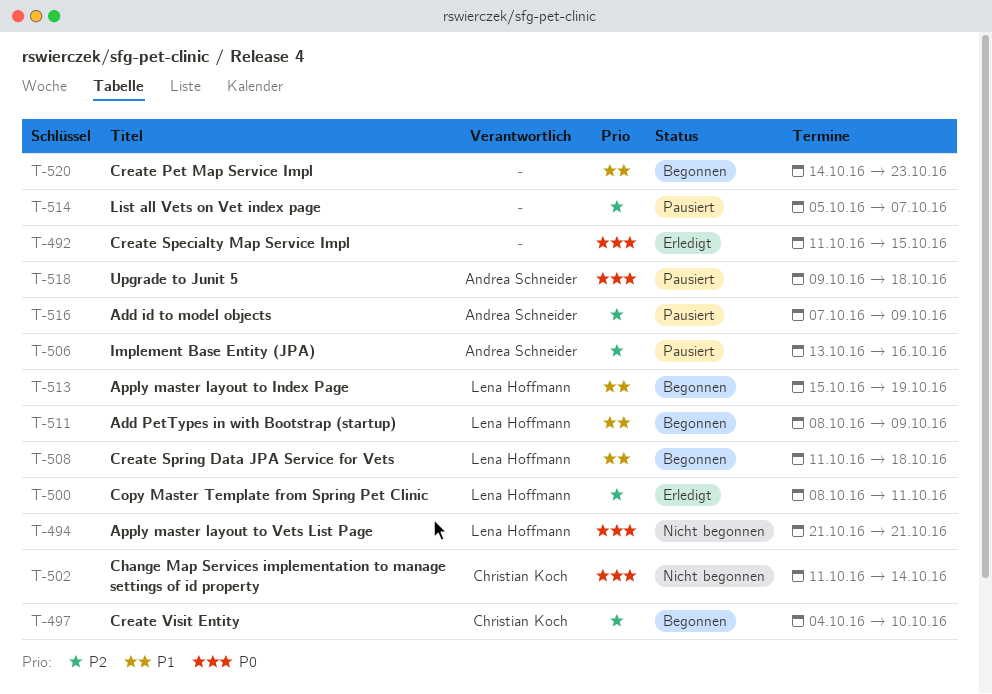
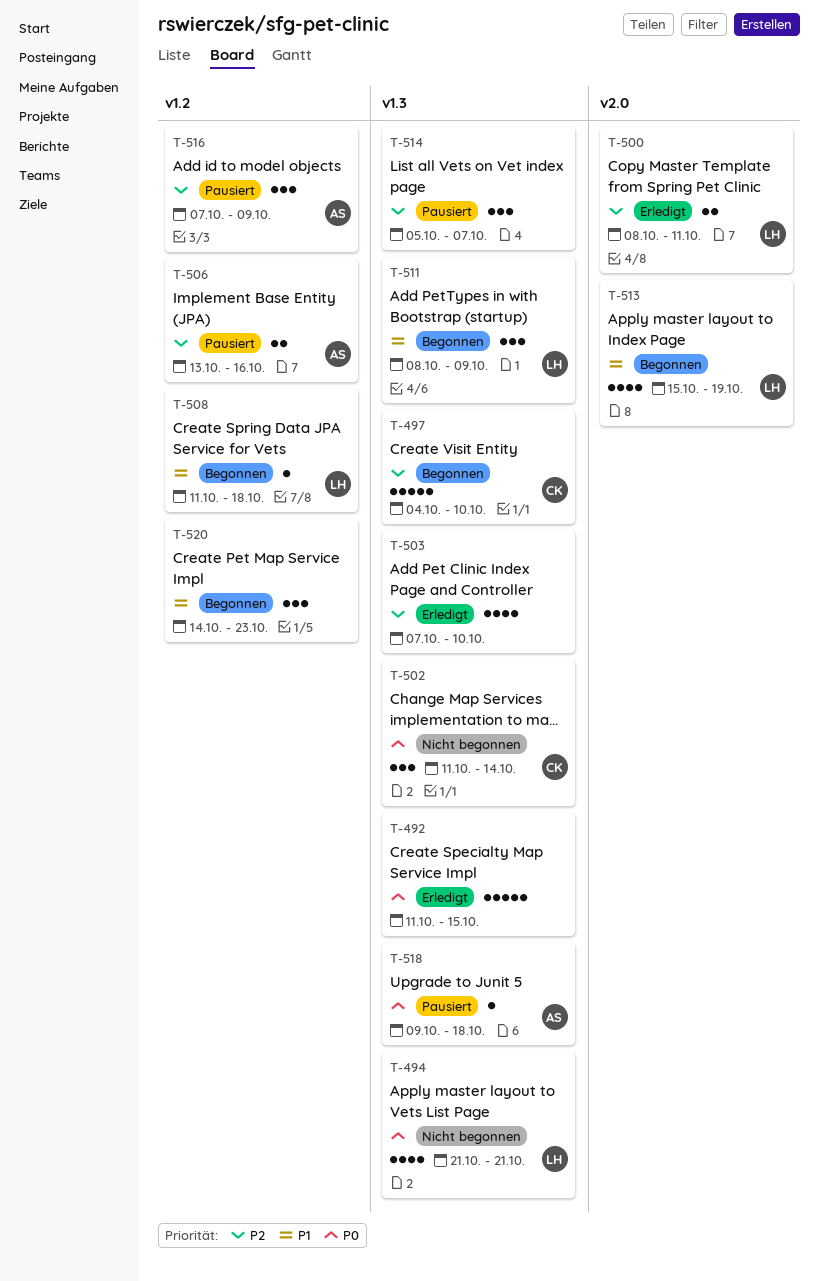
T-503: none -> present

